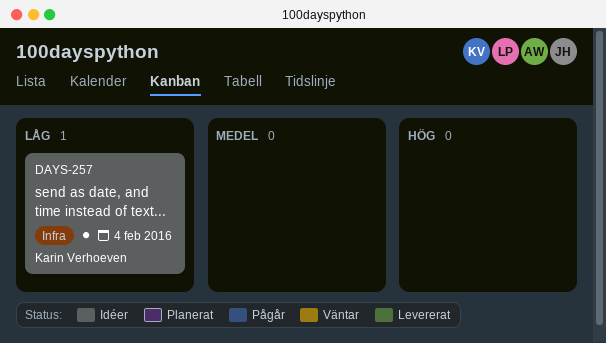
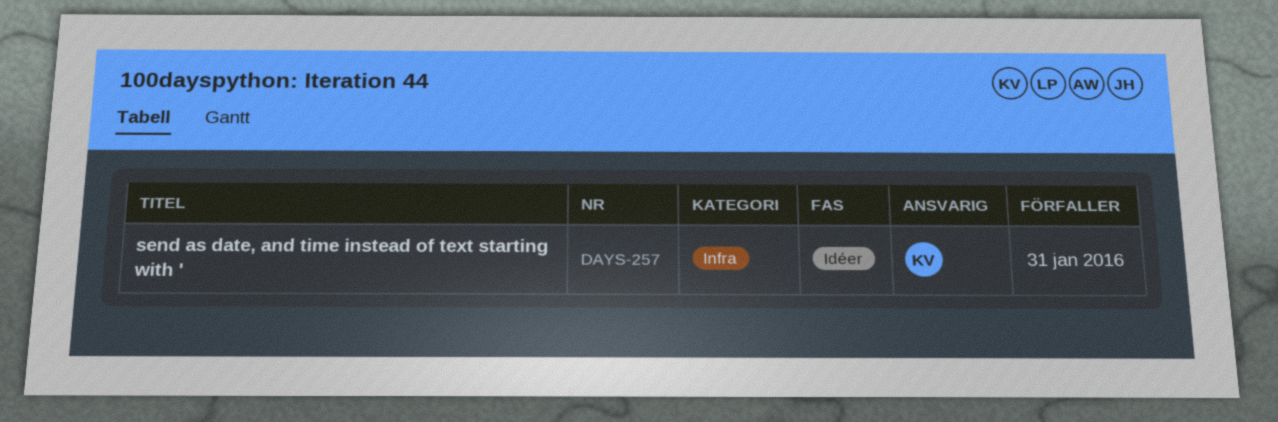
DAYS-257, due: Feb 4 -> Jan 31

